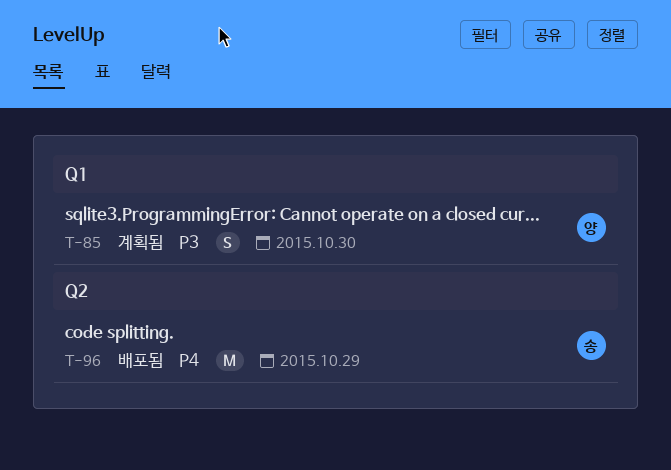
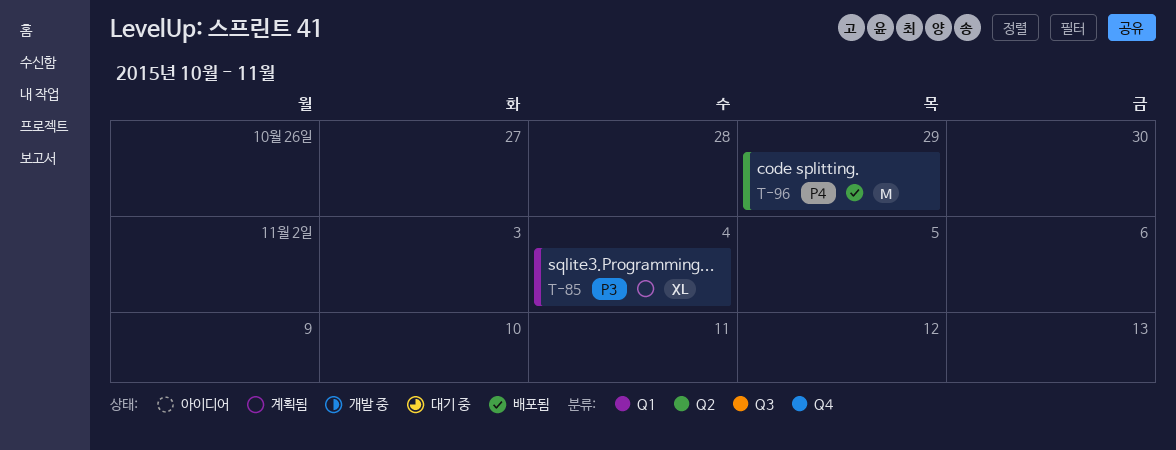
T-85, estimate: S -> XL
T-85, due: Oct 30 -> Nov 4

